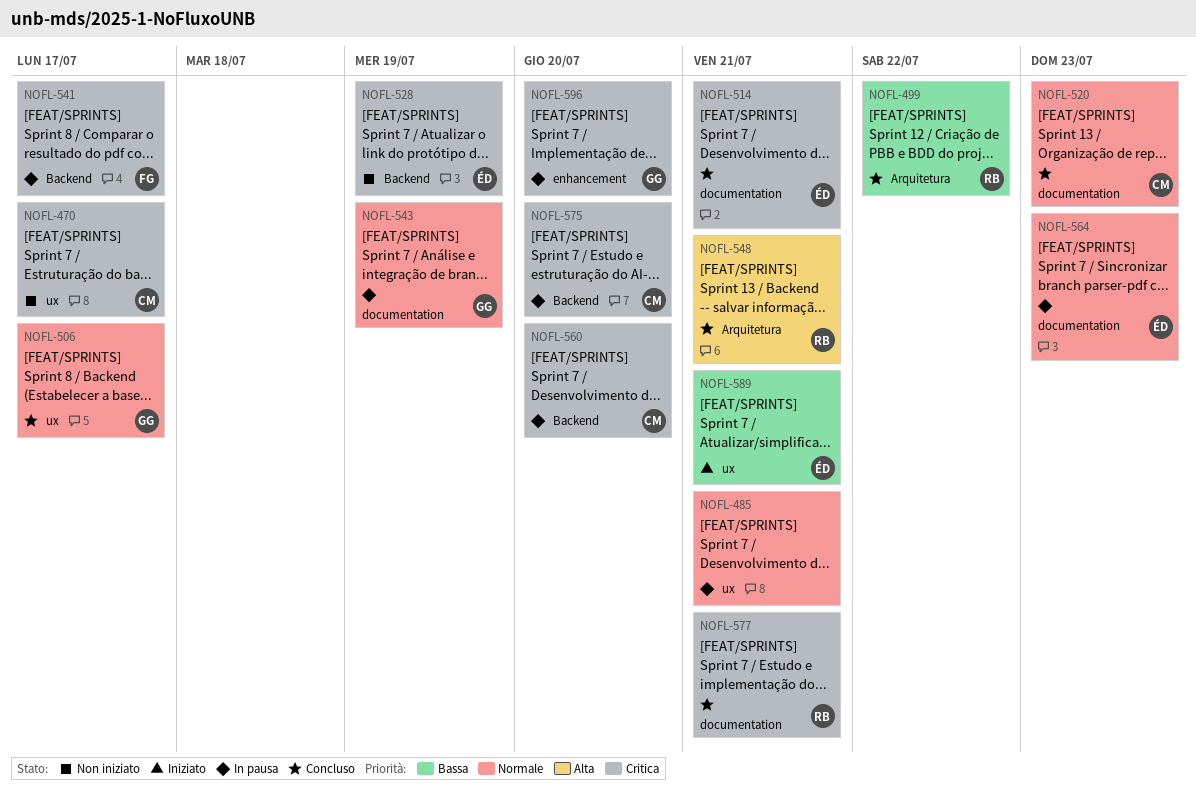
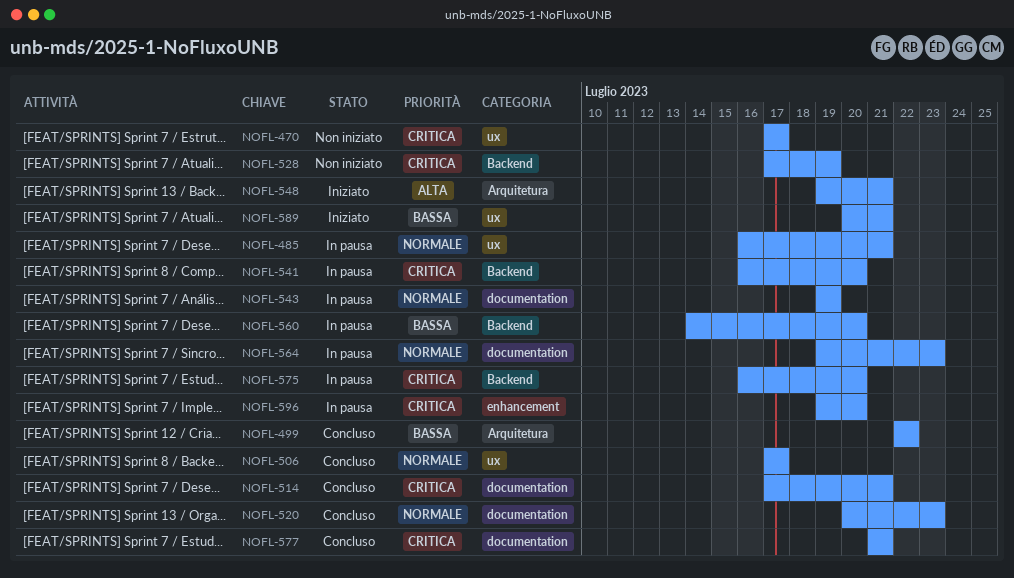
NOFL-541, due: Jul 17 -> Jul 20
NOFL-548, status: Concluso -> Iniziato
NOFL-560, priority: Critica -> Bassa

